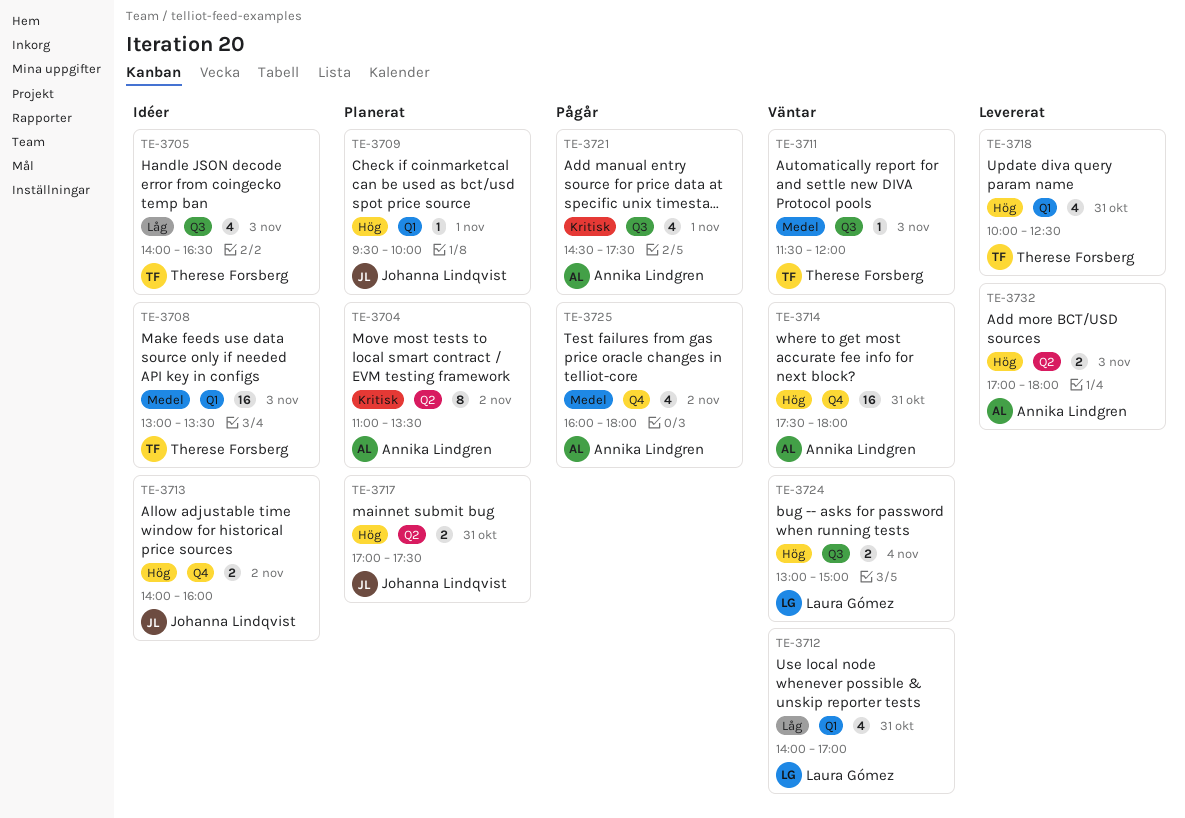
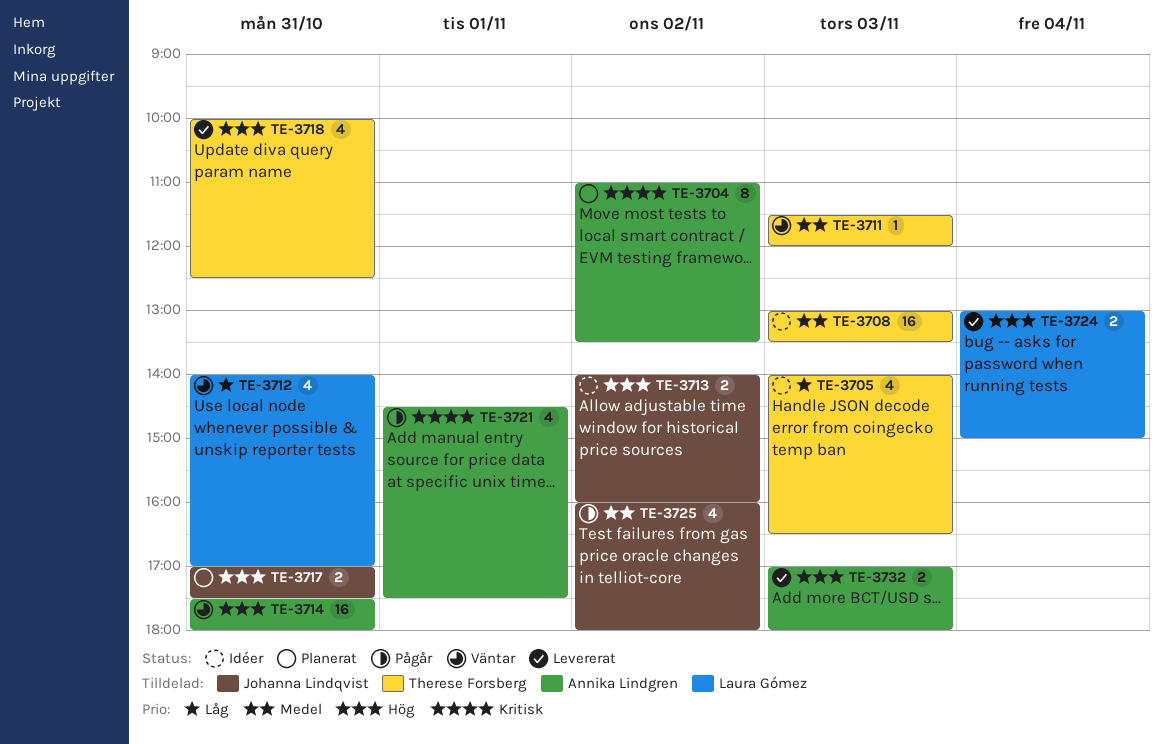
TE-3709: present -> none
TE-3724, status: Väntar -> Levererat
TE-3725, owner: Annika Lindgren -> Johanna Lindqvist

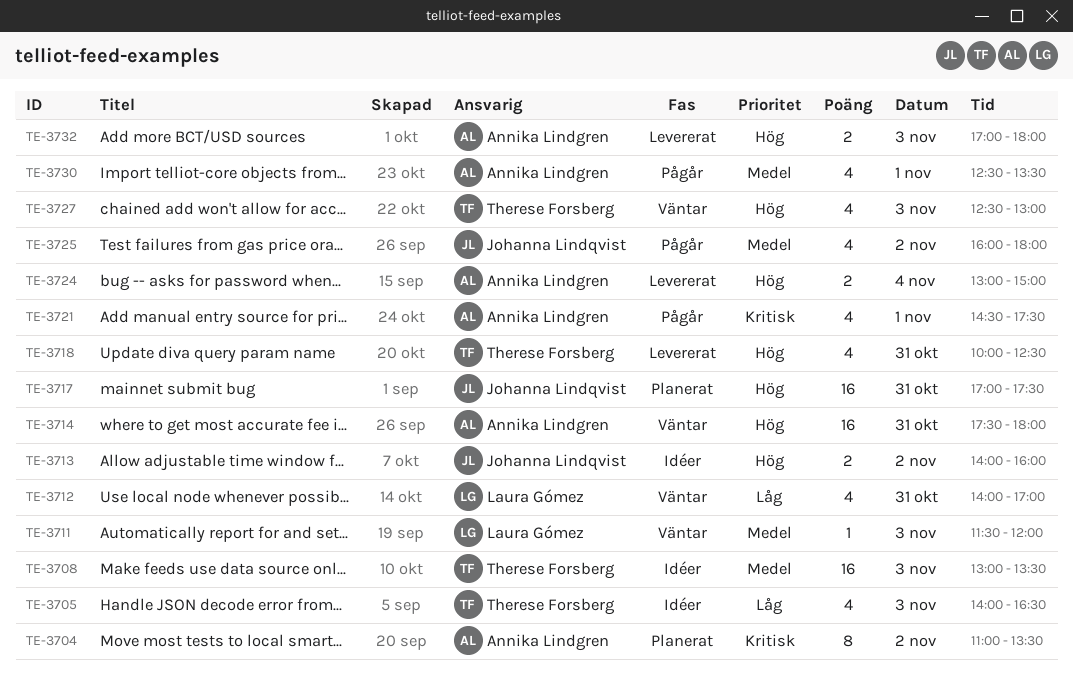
TE-3711, owner: Therese Forsberg -> Laura Gómez
TE-3717, estimate: 2 -> 16
TE-3724, owner: Laura Gómez -> Annika Lindgren
TE-3727: none -> present
TE-3730: none -> present

